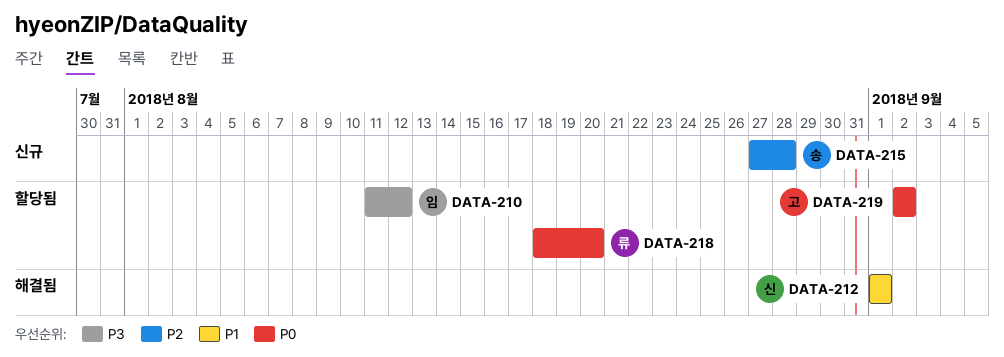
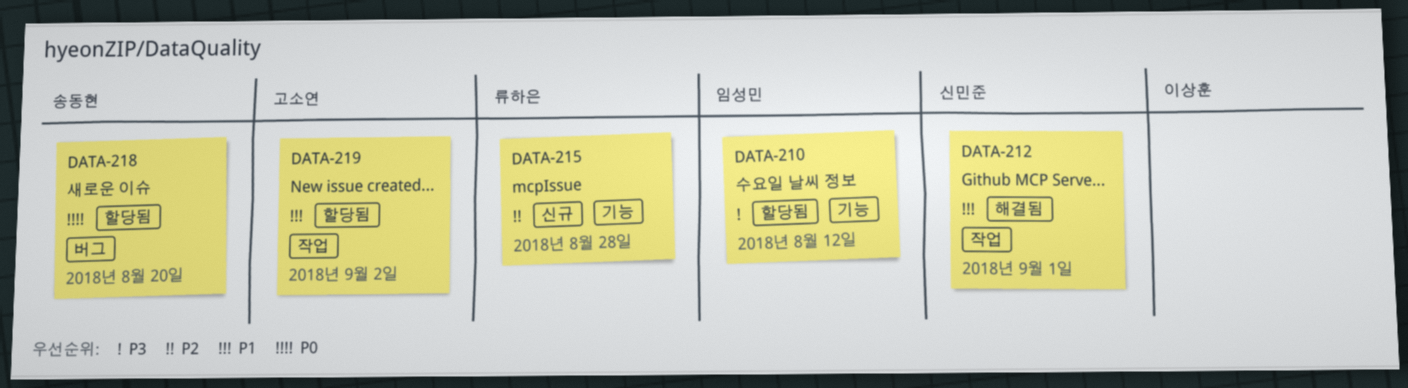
DATA-215, owner: 송동현 -> 류하은
DATA-218, owner: 류하은 -> 송동현
DATA-219, priority: P0 -> P1

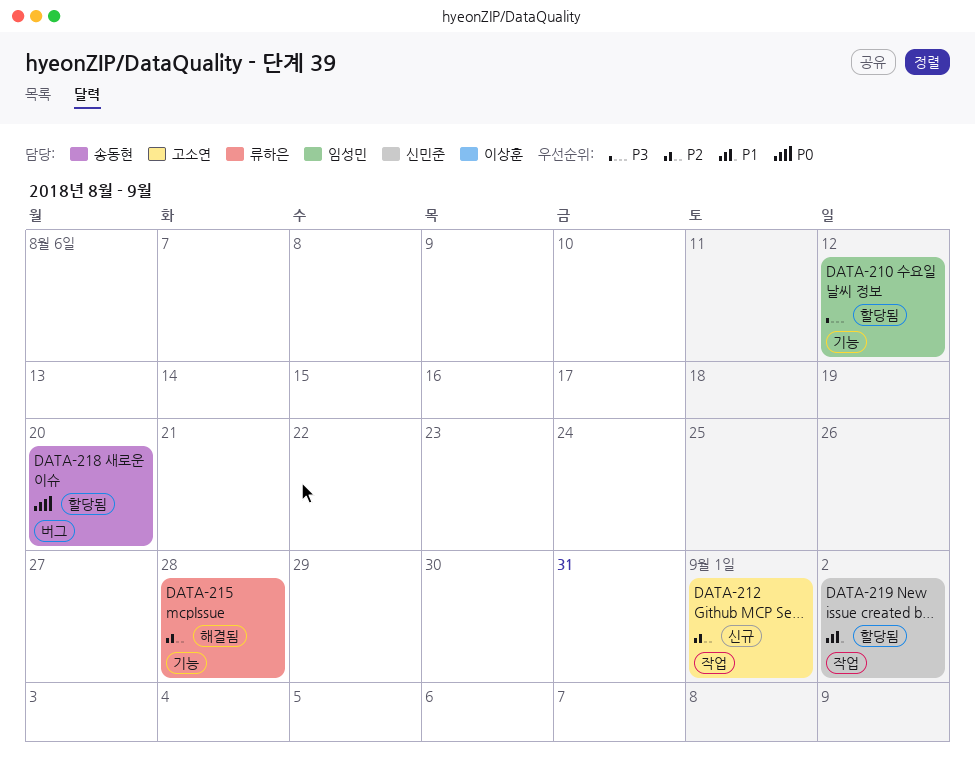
DATA-212, status: 해결됨 -> 신규
DATA-212, owner: 신민준 -> 고소연
DATA-212, priority: P1 -> P2
DATA-215, status: 신규 -> 해결됨
DATA-219, owner: 고소연 -> 신민준

